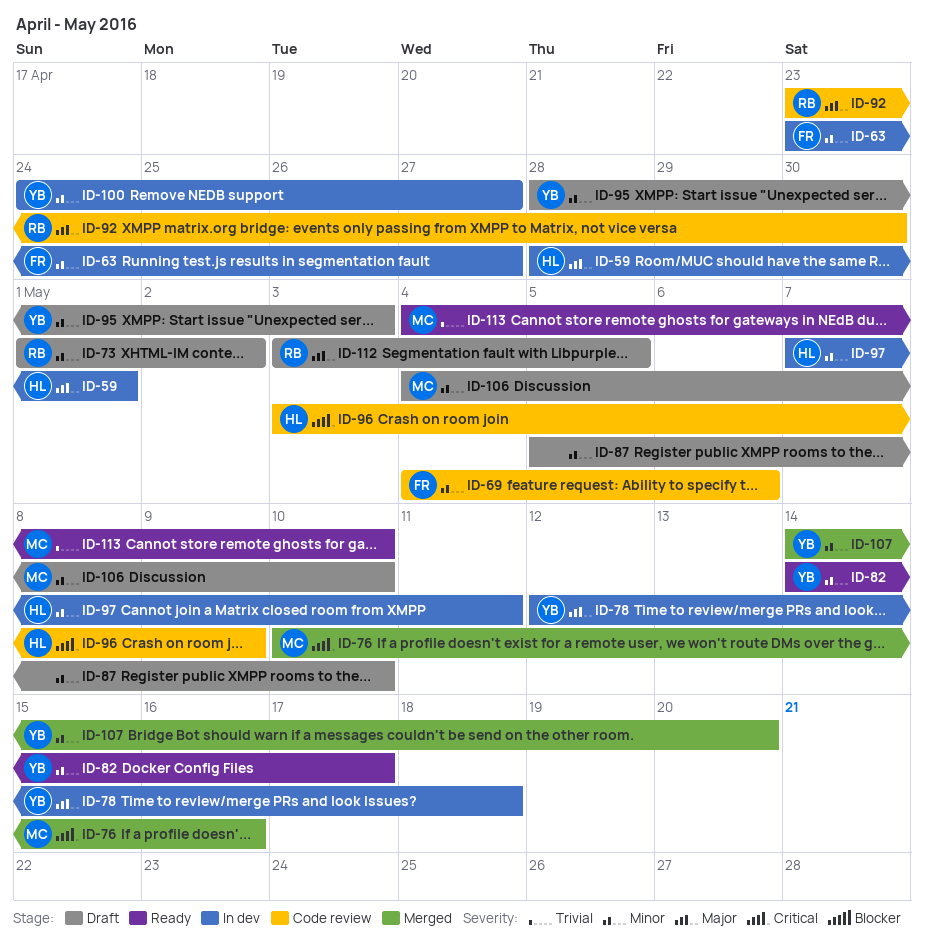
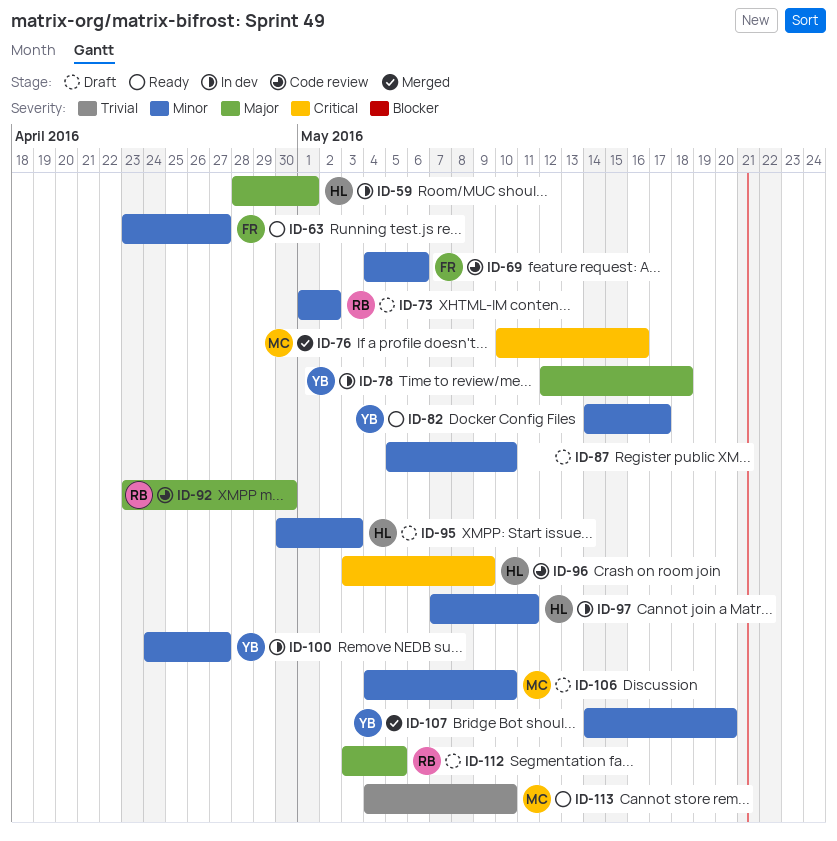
ID-63, status: In dev -> Ready
ID-95, owner: YB -> HL
ID-95, start: Apr 28 -> Apr 30

